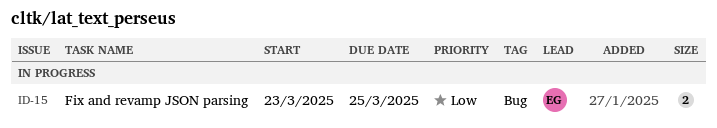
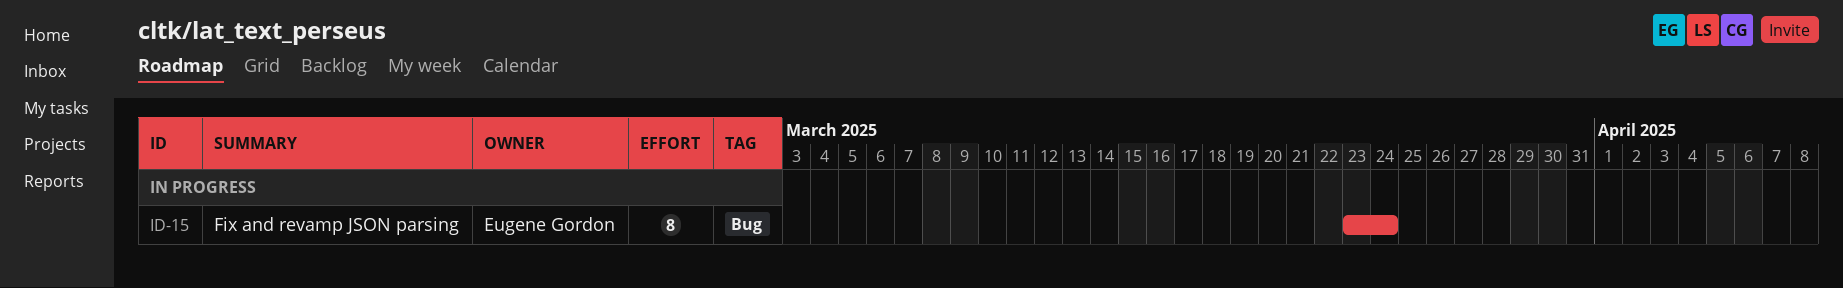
ID-15, estimate: 2 -> 8
ID-15, due: Mar 25 -> Mar 24

